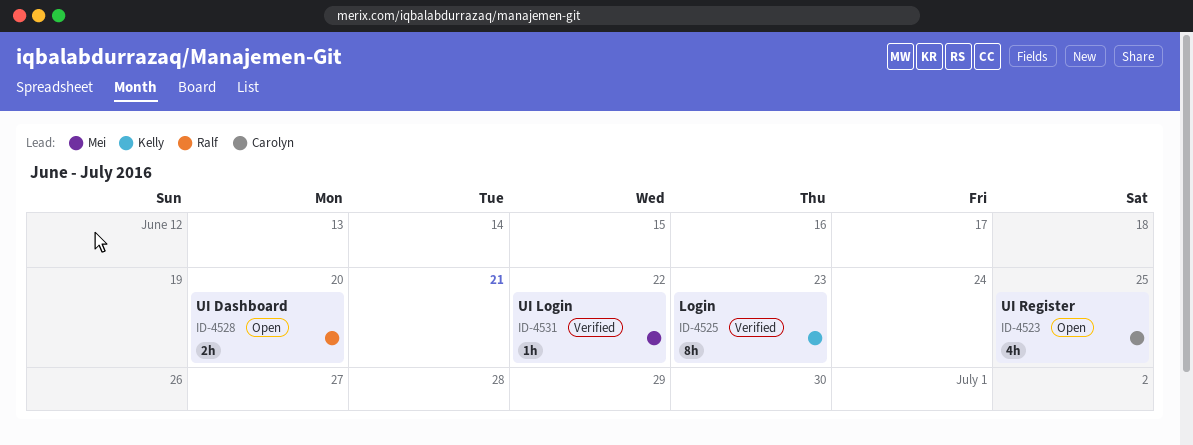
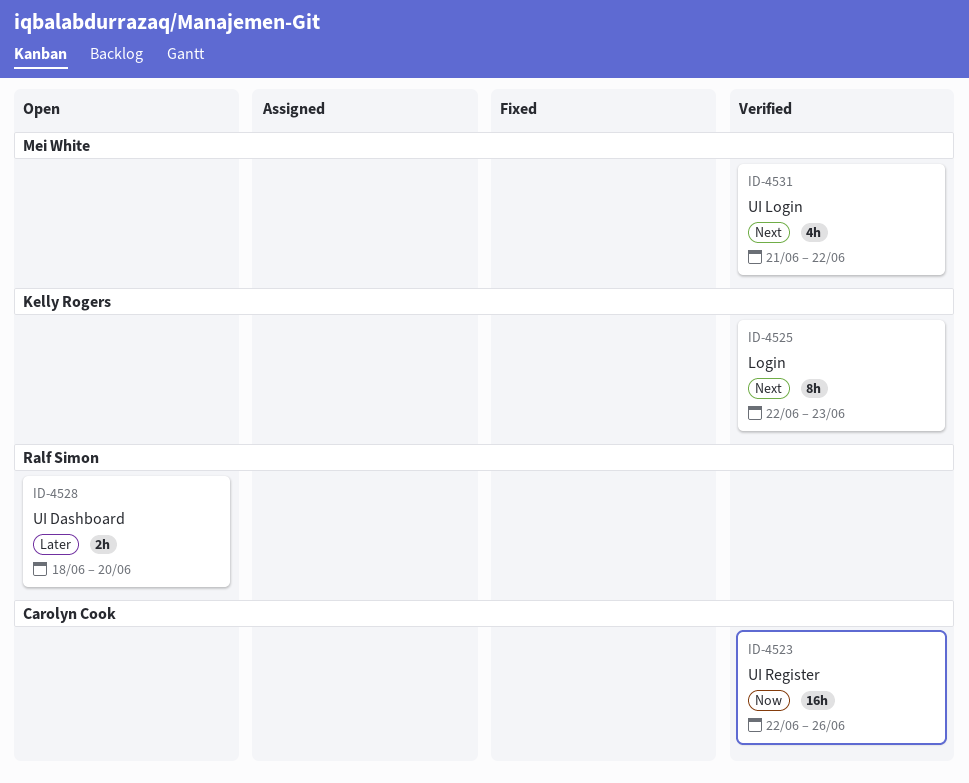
ID-4523, status: Open -> Verified
ID-4523, estimate: 4h -> 16h
ID-4523, due: Jun 25 -> Jun 26
ID-4531, estimate: 1h -> 4h

